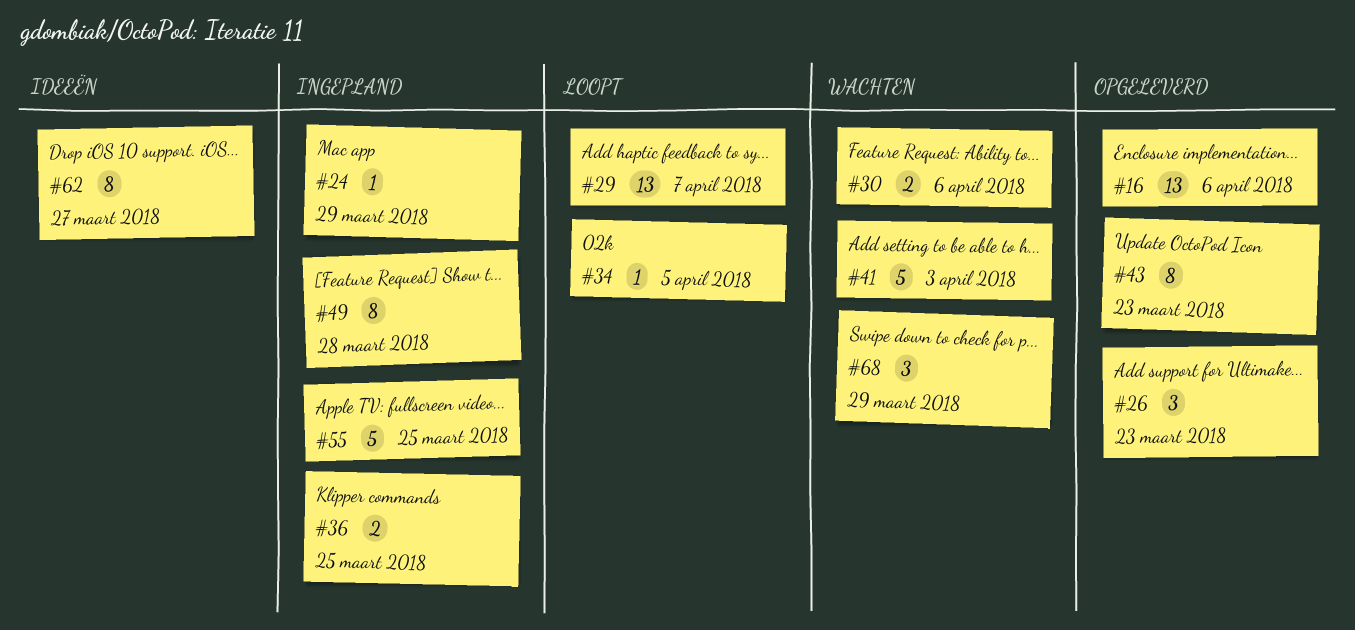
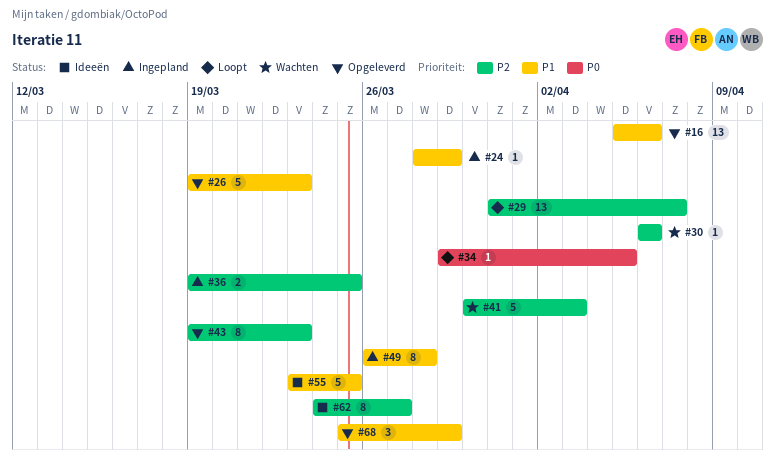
#26, estimate: 3 -> 5
#30, estimate: 2 -> 1
#55, status: Ingepland -> Ideeën
#68, status: Wachten -> Opgeleverd

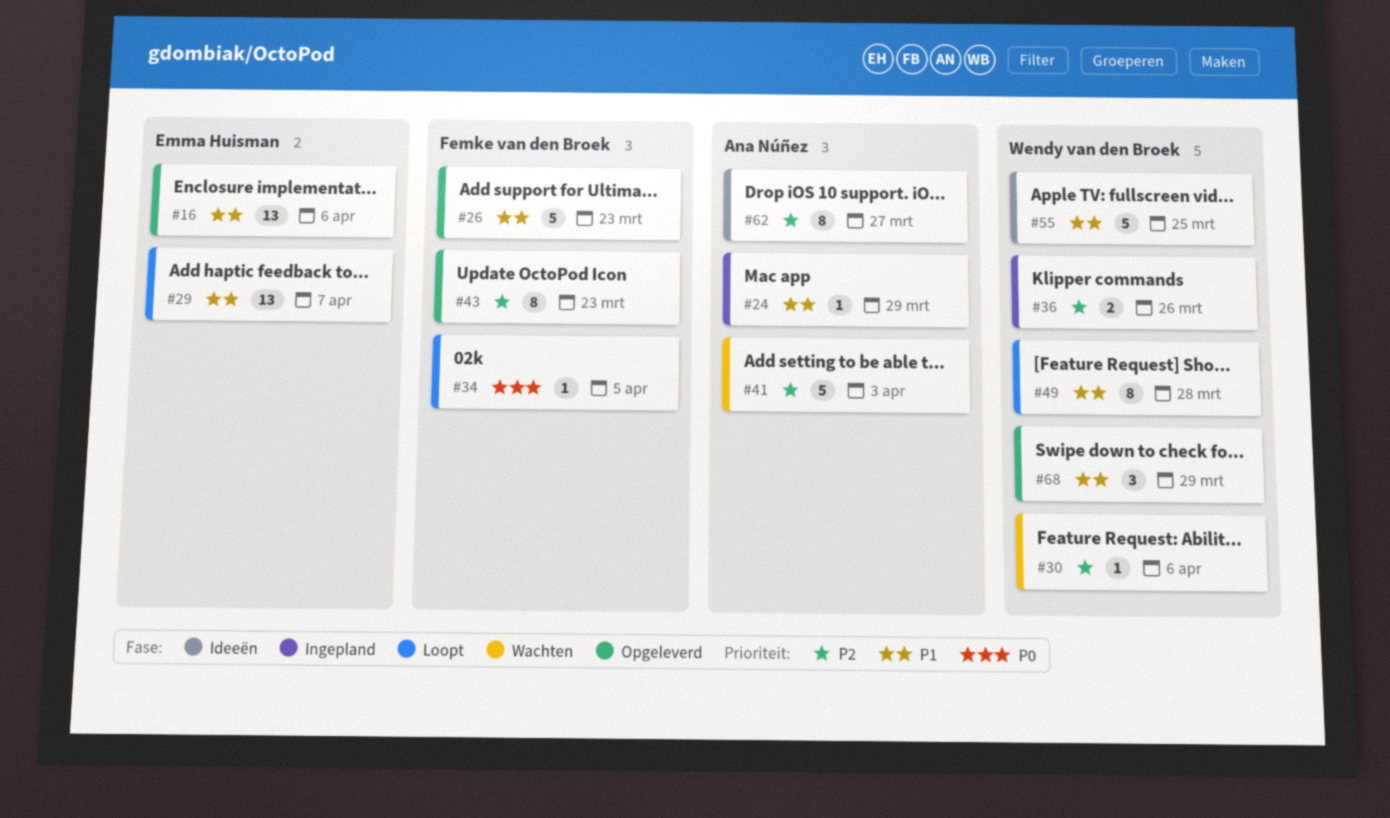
#29, priority: P2 -> P1
#36, due: Mar 25 -> Mar 26
#49, status: Ingepland -> Loopt

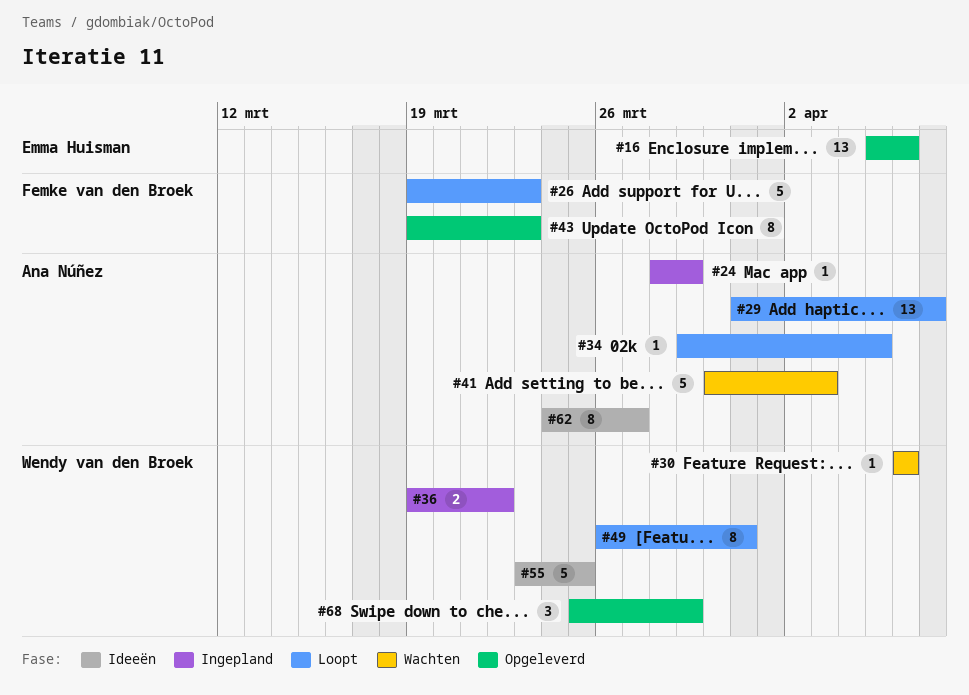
#26, status: Opgeleverd -> Loopt
#29, owner: Emma Huisman -> Ana Núñez
#34, owner: Femke van den Broek -> Ana Núñez
#36, due: Mar 26 -> Mar 22
#49, due: Mar 28 -> Mar 31

